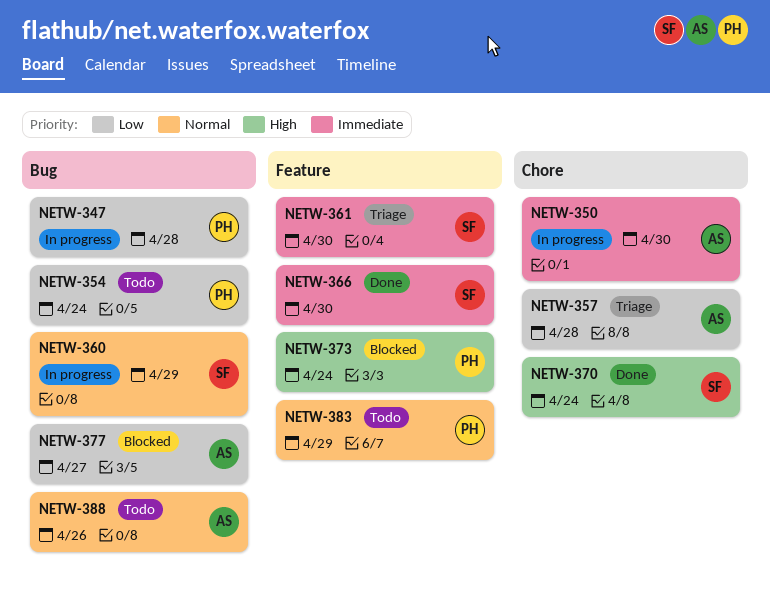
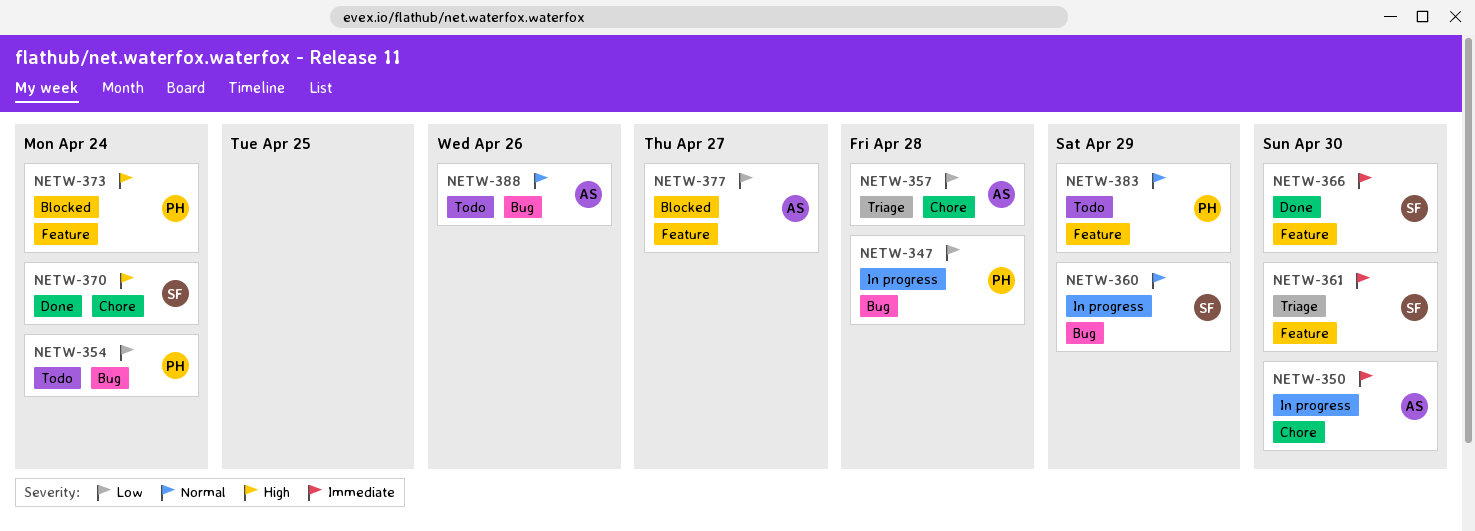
NETW-377, label: Bug -> Feature

